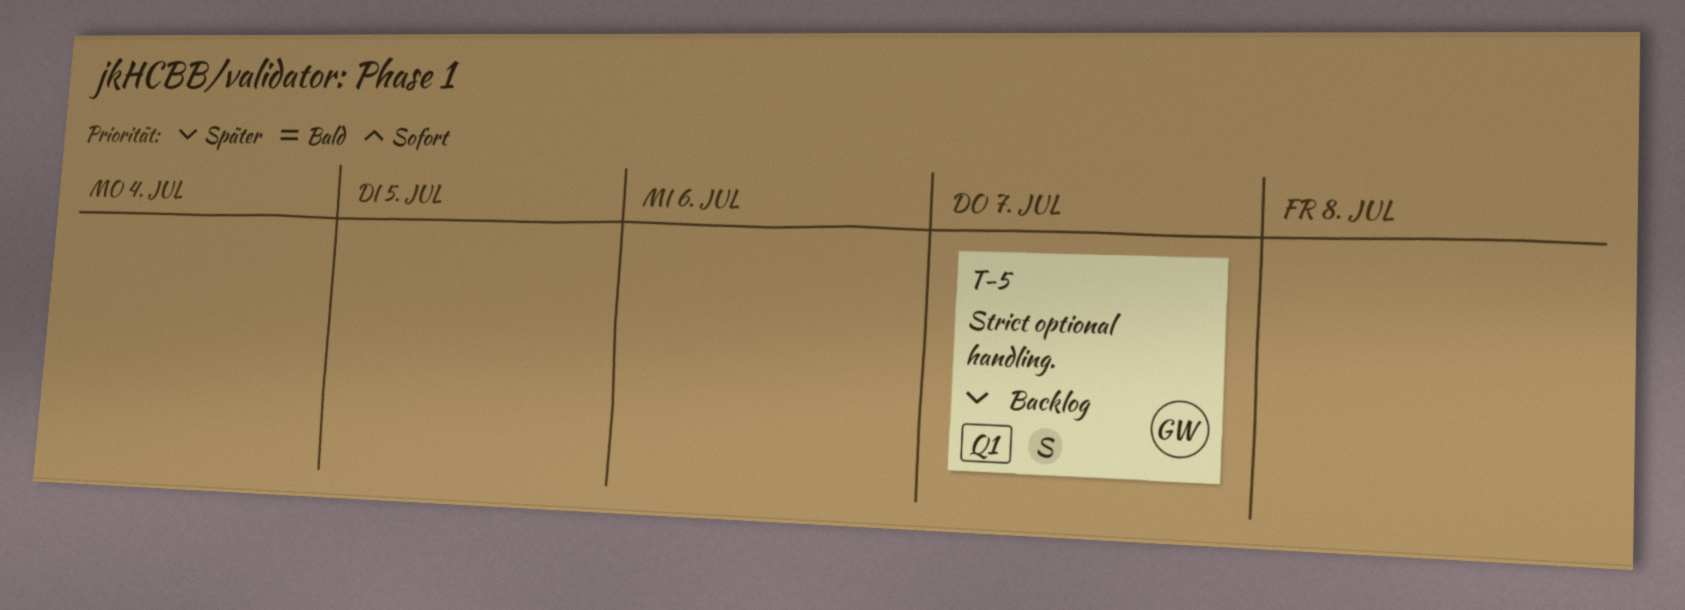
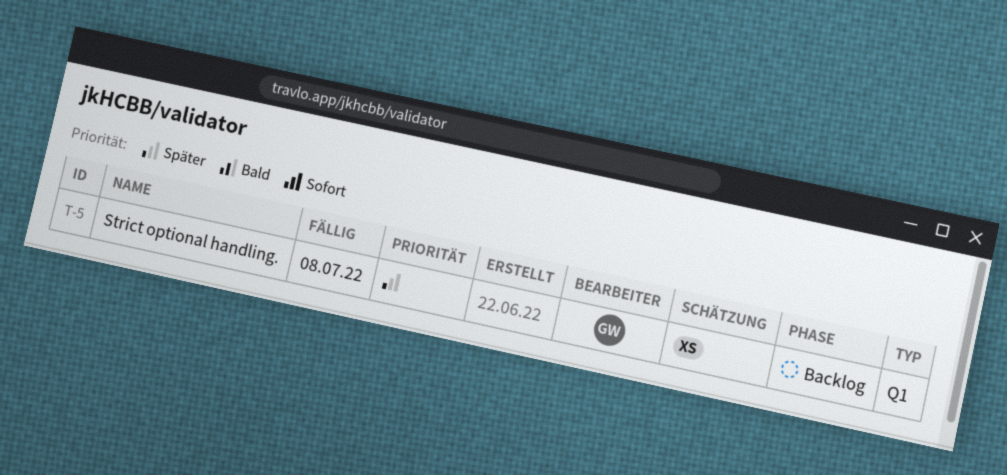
T-5, estimate: S -> XS
T-5, due: Jul 7 -> Jul 8

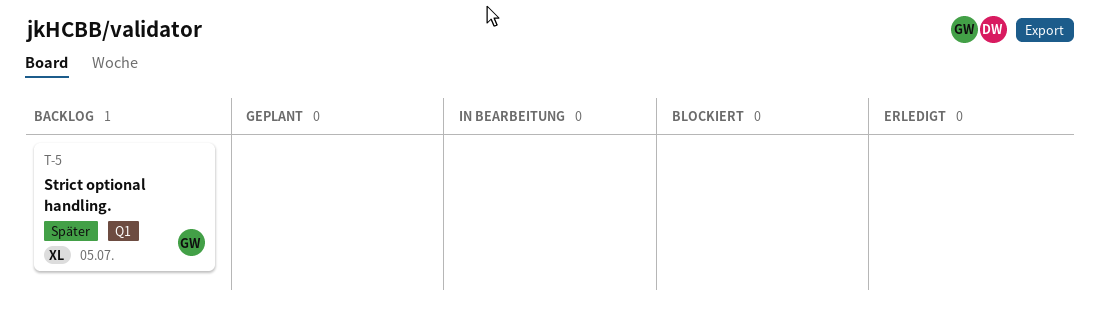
T-5, estimate: XS -> XL
T-5, due: Jul 8 -> Jul 5

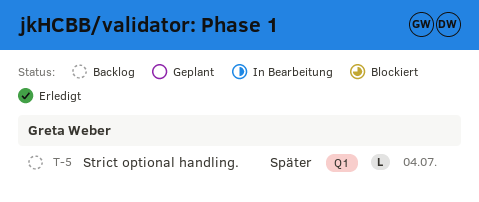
T-5, estimate: XL -> L
T-5, due: Jul 5 -> Jul 4

